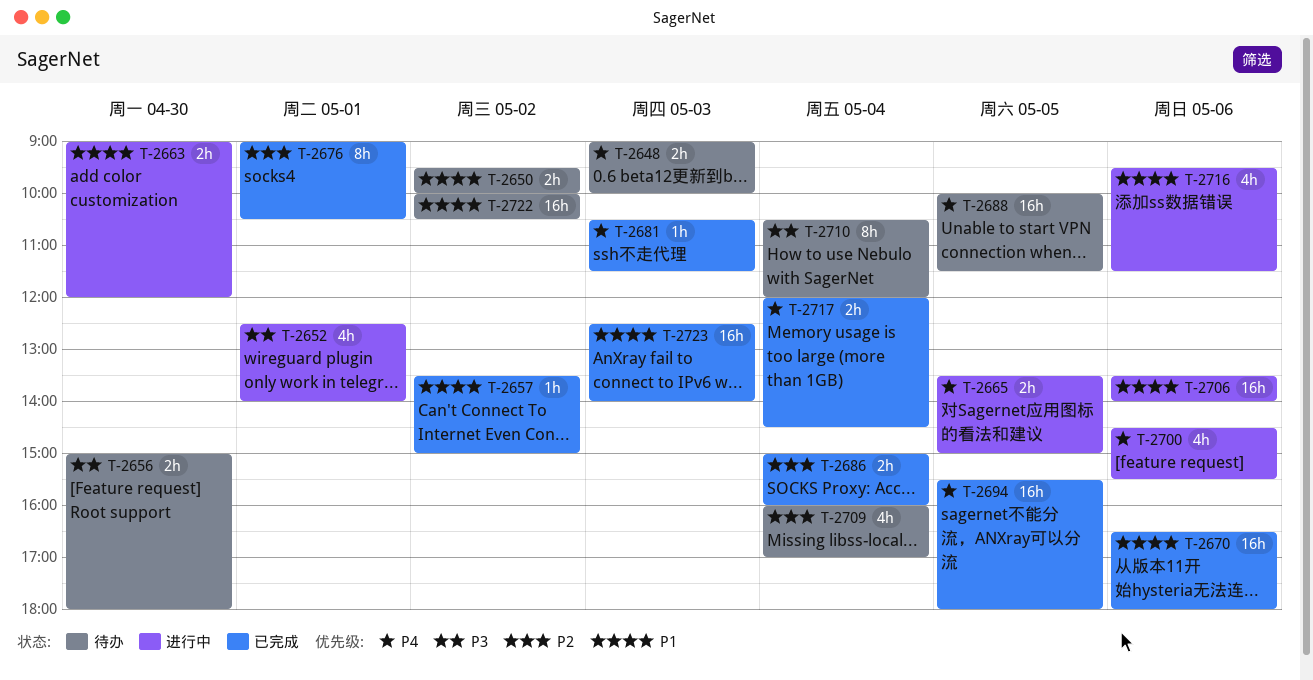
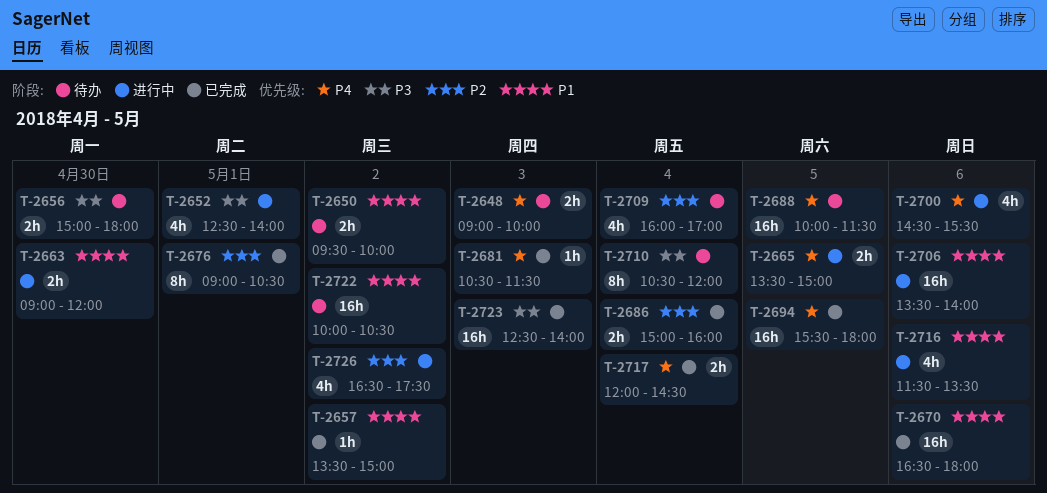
T-2716, begins: 09:30 -> 11:30
T-2716, ends: 11:30 -> 13:30
T-2723, priority: P1 -> P3
T-2726: none -> present

